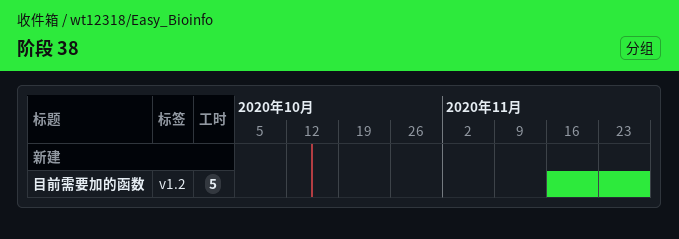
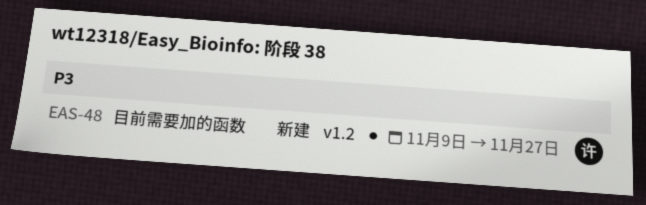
目前需要加的函数, estimate: 5 -> 1
目前需要加的函数, start: Nov 16 -> Nov 9

